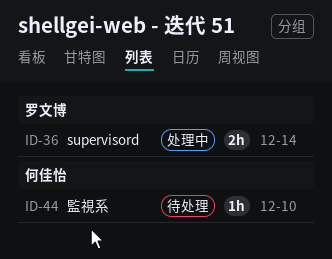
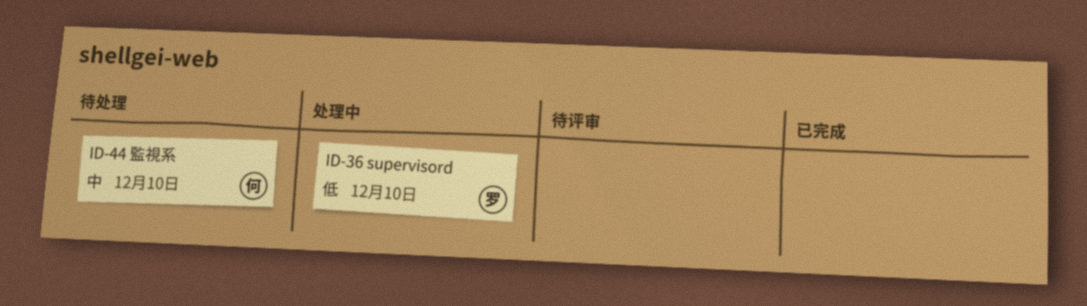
ID-36, due: Dec 14 -> Dec 10

